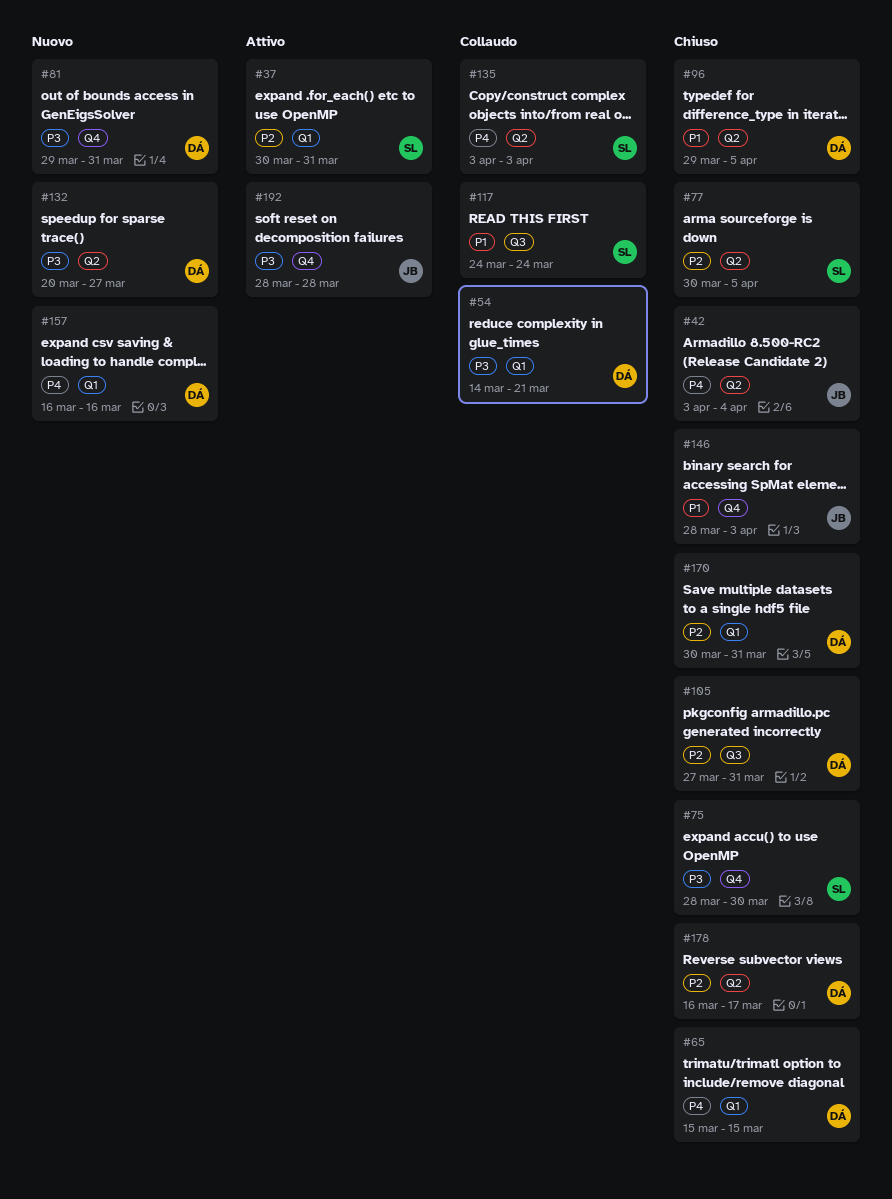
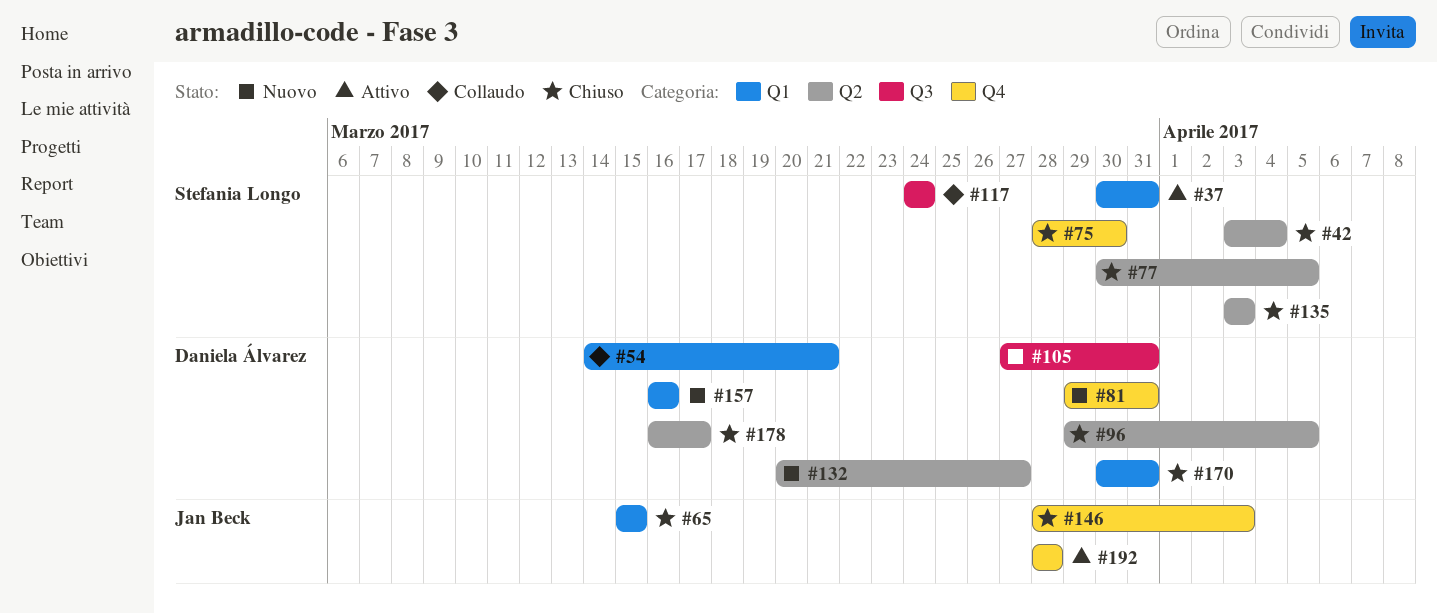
#42, owner: Jan Beck -> Stefania Longo
#65, owner: Daniela Álvarez -> Jan Beck
#105, status: Chiuso -> Nuovo
#135, status: Collaudo -> Chiuso

